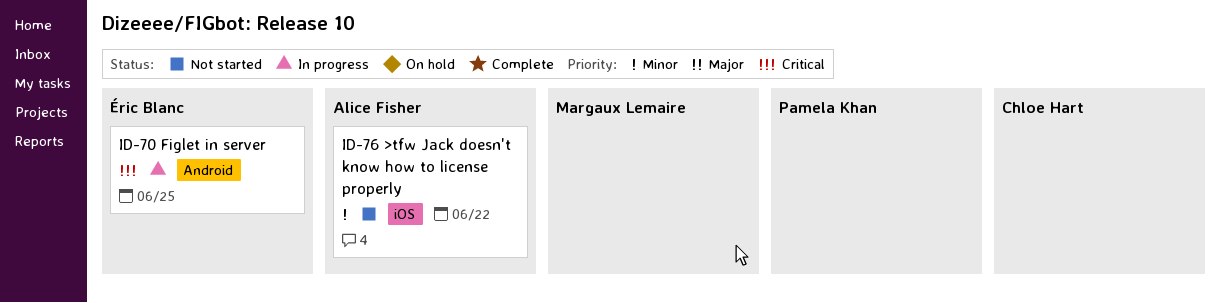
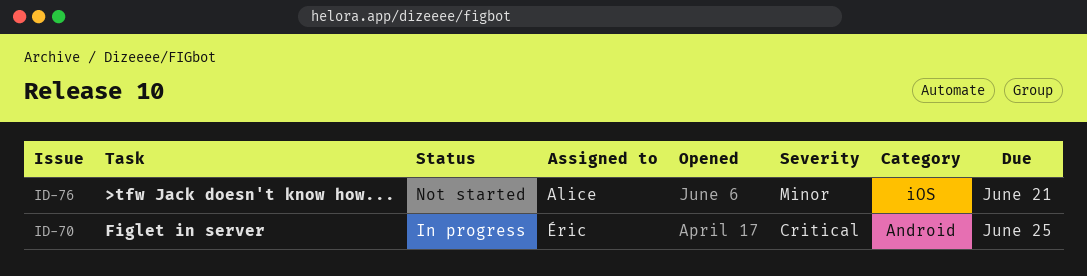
ID-76, due: Jun 22 -> Jun 21

